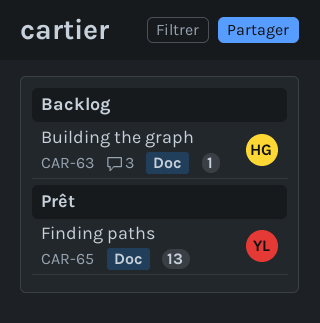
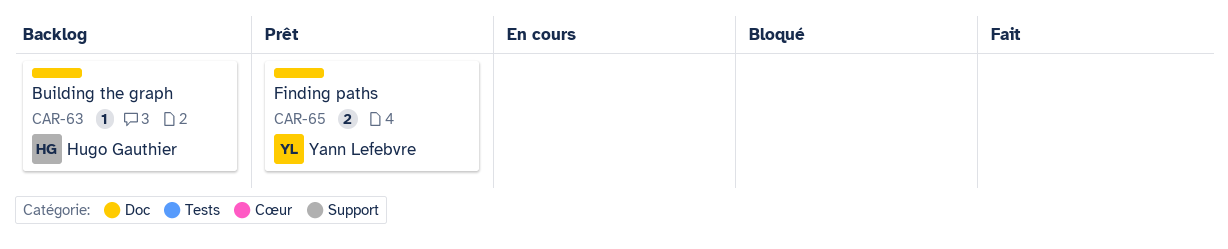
CAR-65, estimate: 13 -> 2

